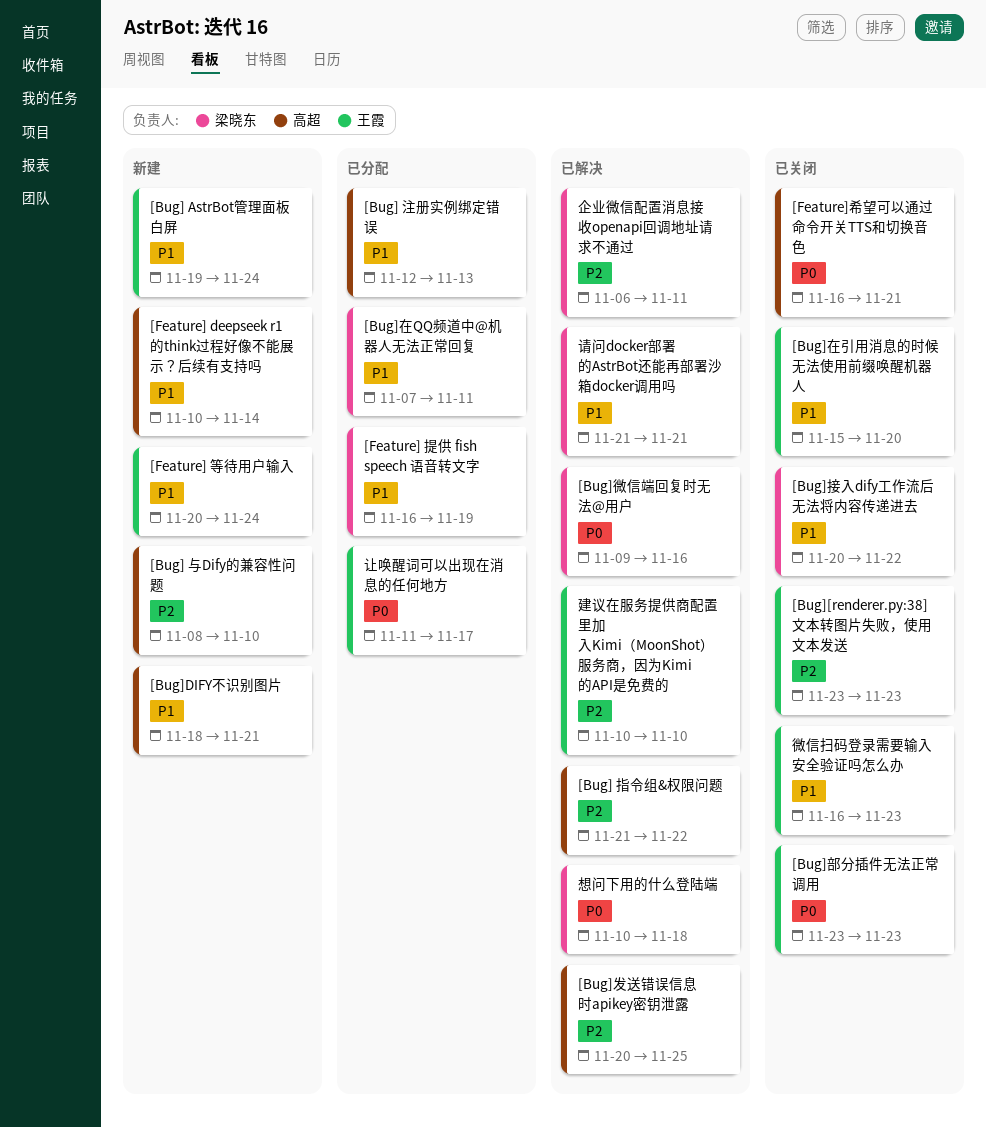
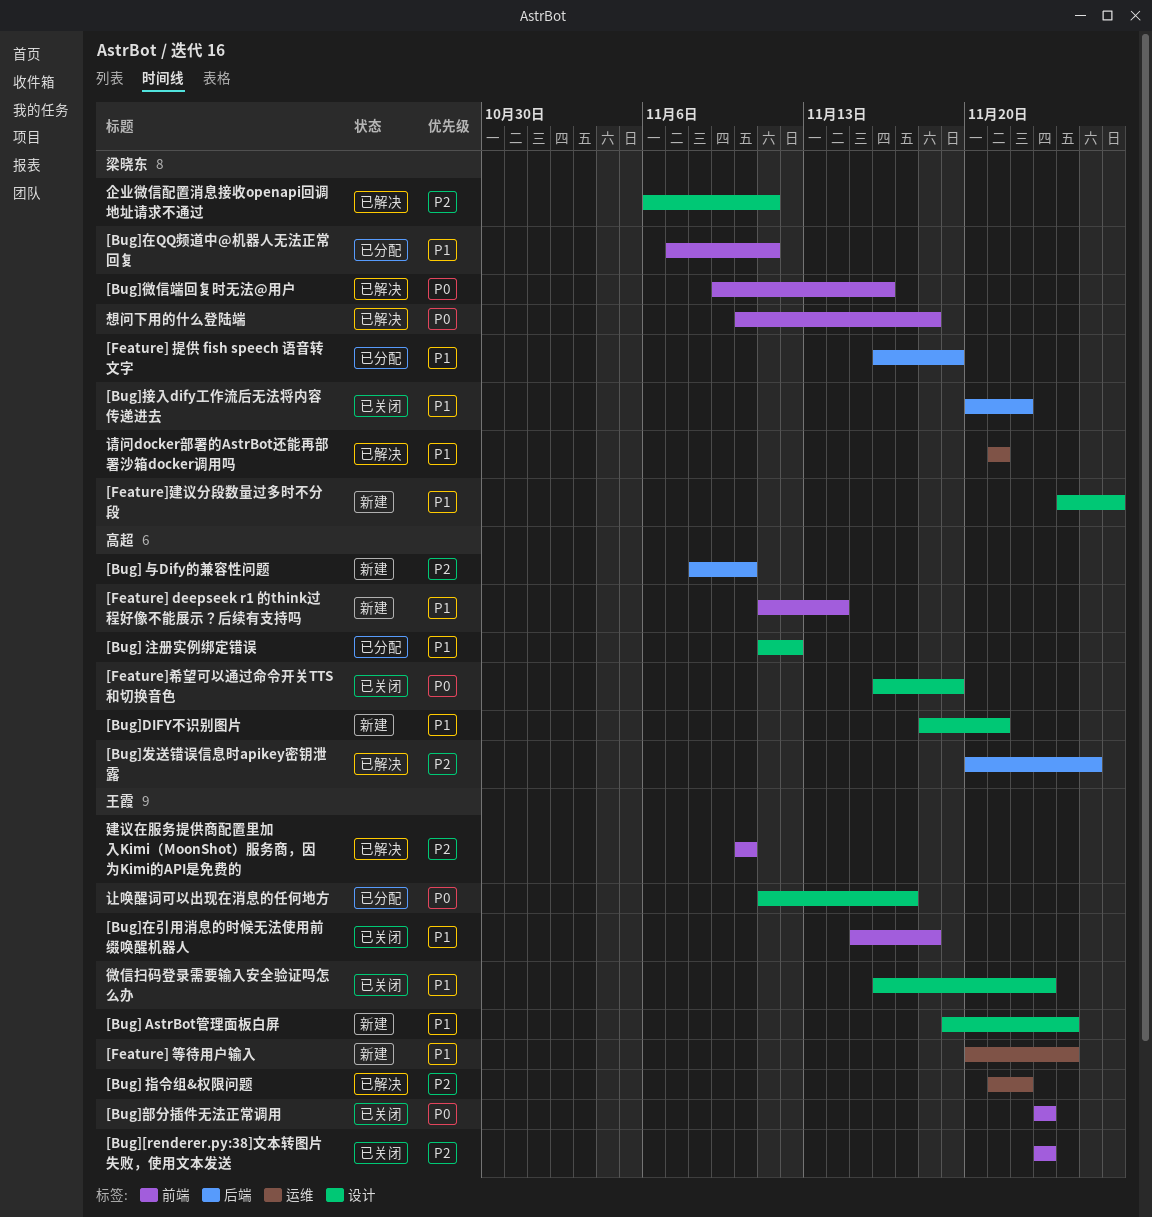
[Bug] 指令组&权限问题, owner: 高超 -> 王霞
[Bug] 注册实例绑定错误, start: Nov 12 -> Nov 11
[Bug] 注册实例绑定错误, due: Nov 13 -> Nov 12
[Bug]在引用消息的时候无法使用前缀唤醒机器人, due: Nov 20 -> Nov 18
[Feature] deepseek r1 的think过程好像不能展示？后续有支持吗, start: Nov 10 -> Nov 11
[Feature]希望可以通过命令开关TTS和切换音色, due: Nov 21 -> Nov 19
[Feature]建议分段数量过多时不分段: none -> present

